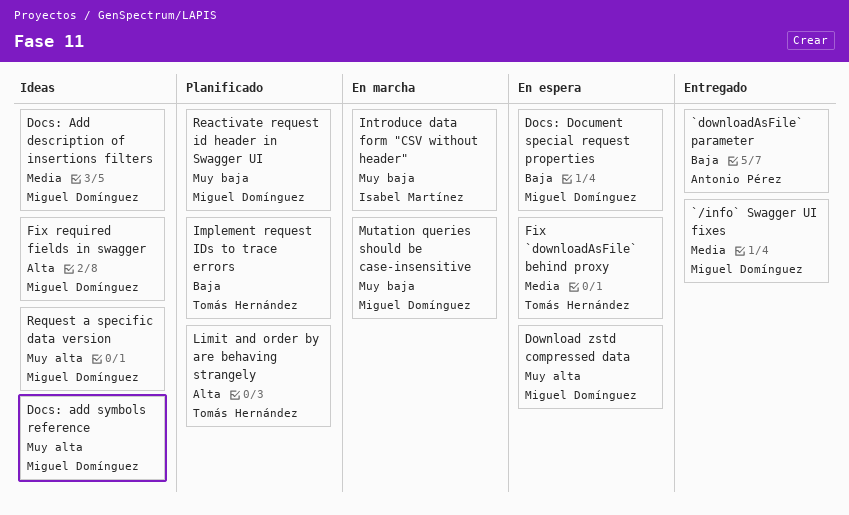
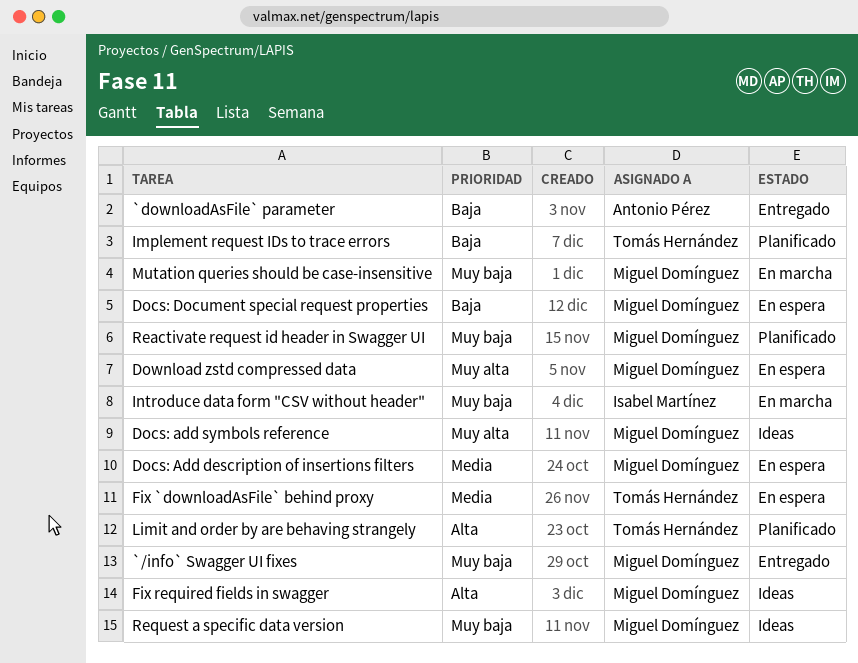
`/info` Swagger UI fixes, priority: Media -> Muy baja
Docs: Add description of insertions filters, status: Ideas -> En espera
Request a specific data version, priority: Muy alta -> Muy baja

